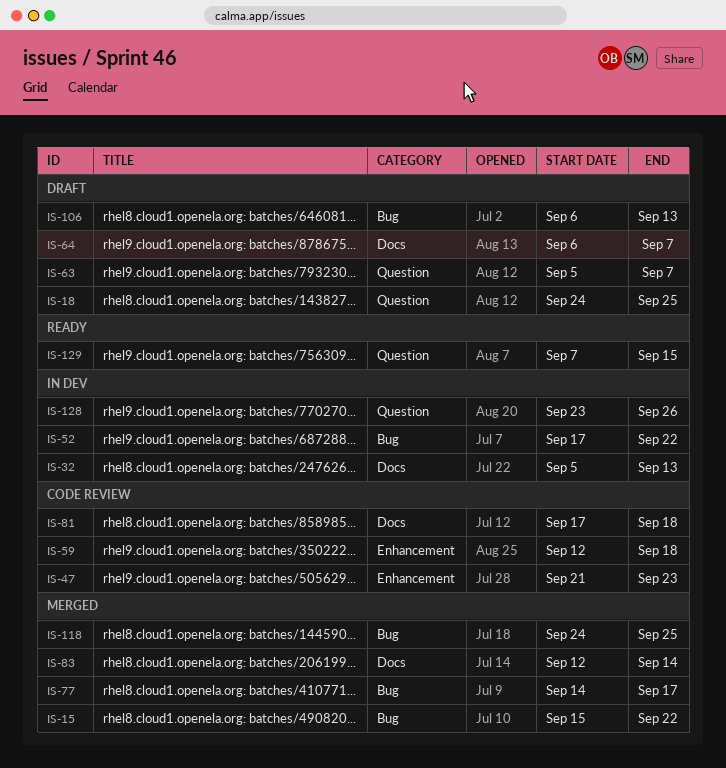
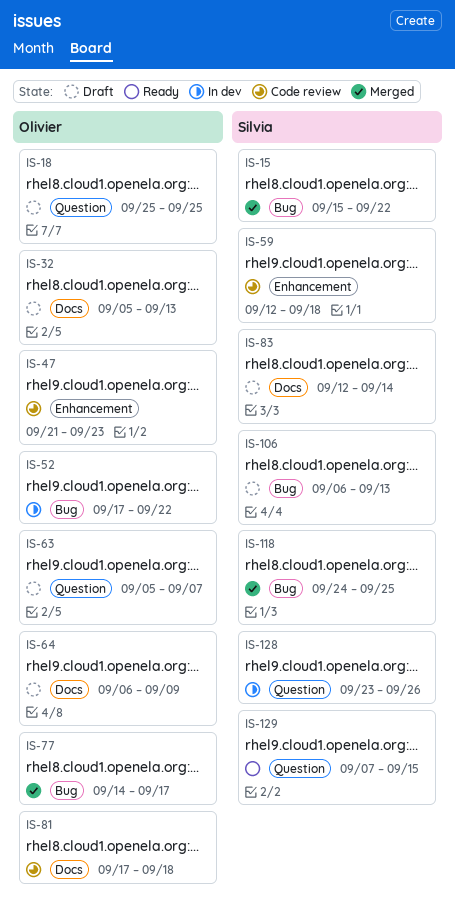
IS-18, start: Sep 24 -> Sep 25
IS-32, status: In dev -> Draft
IS-64, due: Sep 7 -> Sep 9
IS-83, status: Merged -> Draft

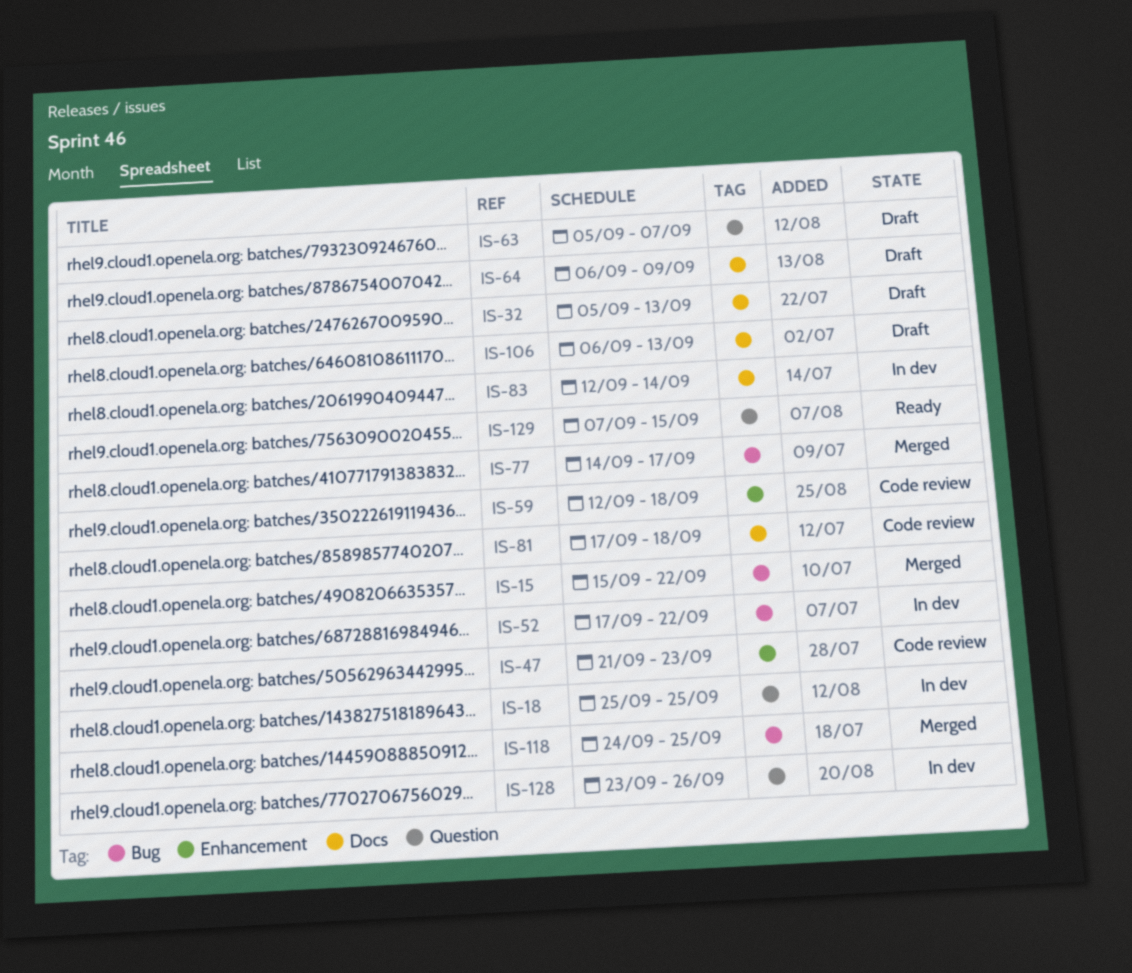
IS-18, status: Draft -> In dev
IS-83, status: Draft -> In dev
IS-106, label: Bug -> Docs

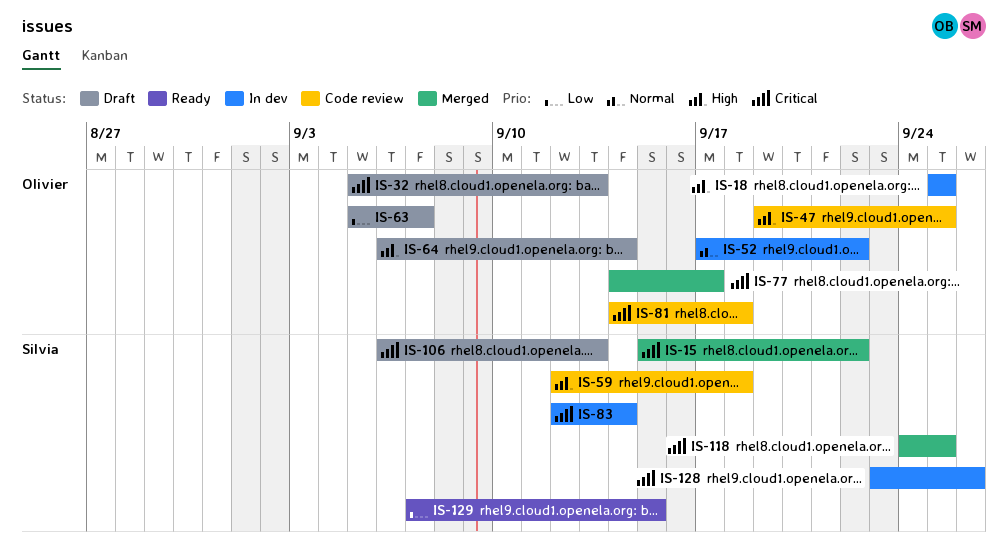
IS-47, start: Sep 21 -> Sep 19
IS-47, due: Sep 23 -> Sep 25
IS-64, due: Sep 9 -> Sep 14
IS-81, start: Sep 17 -> Sep 14

